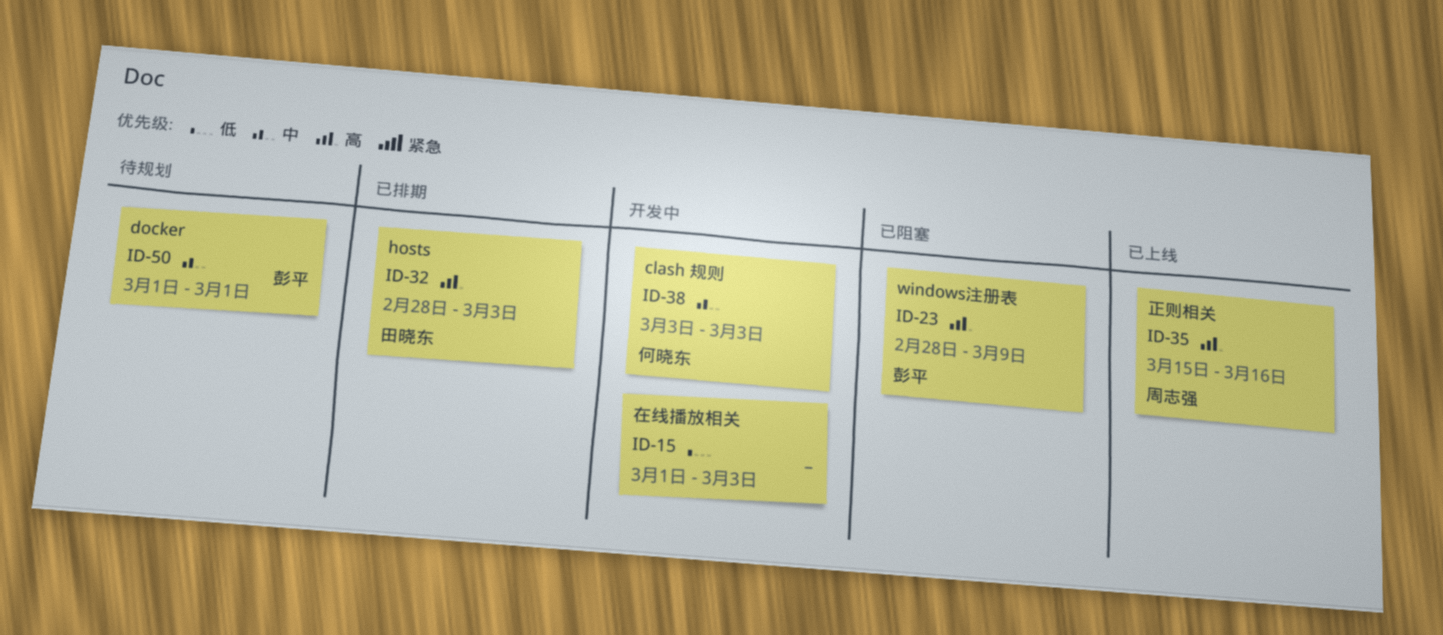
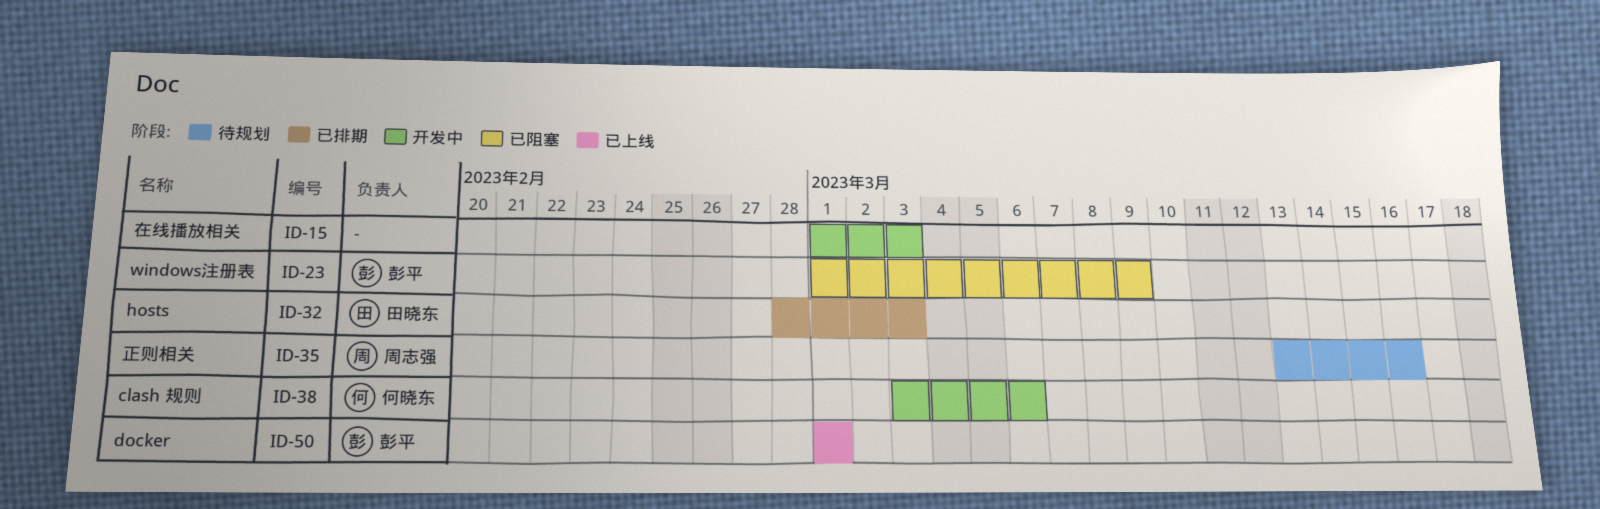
ID-23, start: Feb 28 -> Mar 1
ID-35, status: 已上线 -> 待规划
ID-35, start: Mar 15 -> Mar 13
ID-38, due: Mar 3 -> Mar 6
ID-50, status: 待规划 -> 已上线

